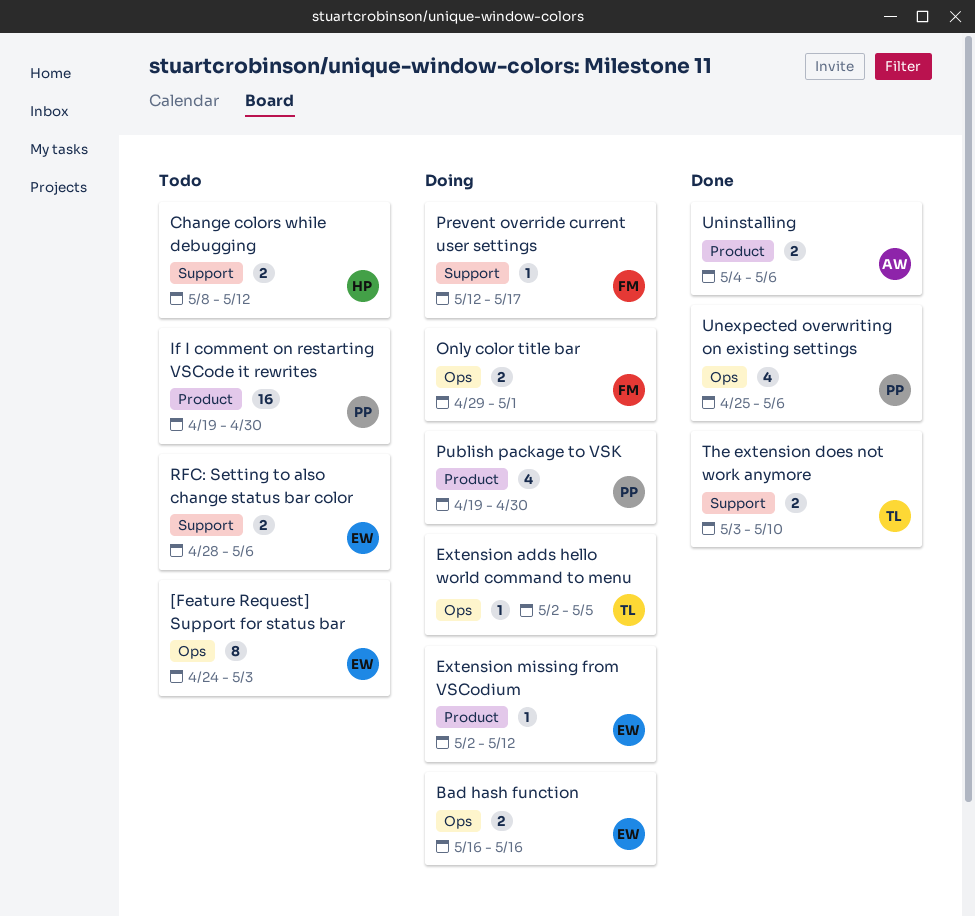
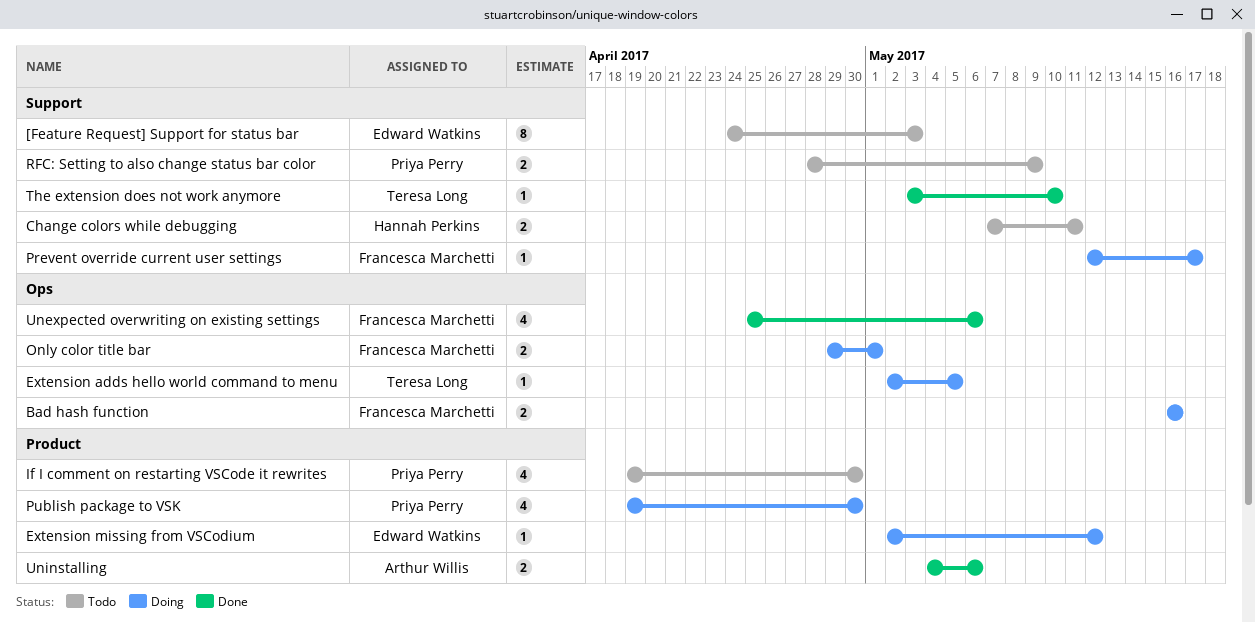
[Feature Request] Support for status bar, label: Ops -> Support
Bad hash function, owner: Edward Watkins -> Francesca Marchetti
Change colors while debugging, start: May 8 -> May 7
Change colors while debugging, due: May 12 -> May 11
If I comment on restarting VSCode it rewrites, estimate: 16 -> 4
RFC: Setting to also change status bar color, owner: Edward Watkins -> Priya Perry
RFC: Setting to also change status bar color, due: May 6 -> May 9
The extension does not work anymore, estimate: 2 -> 1
Unexpected overwriting on existing settings, owner: Priya Perry -> Francesca Marchetti

